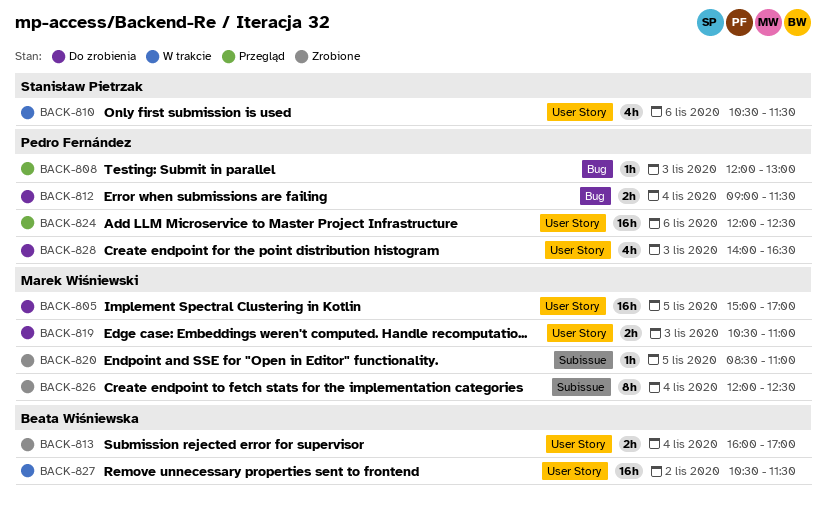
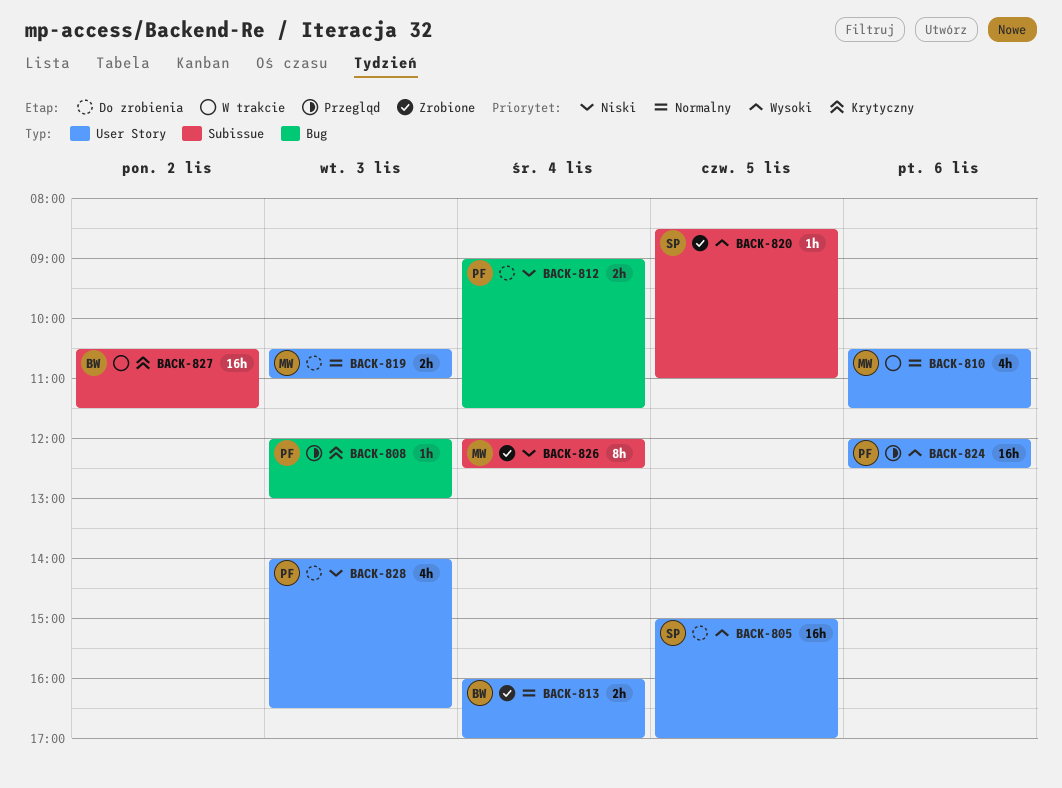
BACK-805, owner: Marek Wiśniewski -> Stanisław Pietrzak
BACK-810, owner: Stanisław Pietrzak -> Marek Wiśniewski
BACK-820, owner: Marek Wiśniewski -> Stanisław Pietrzak
BACK-827, label: User Story -> Subissue

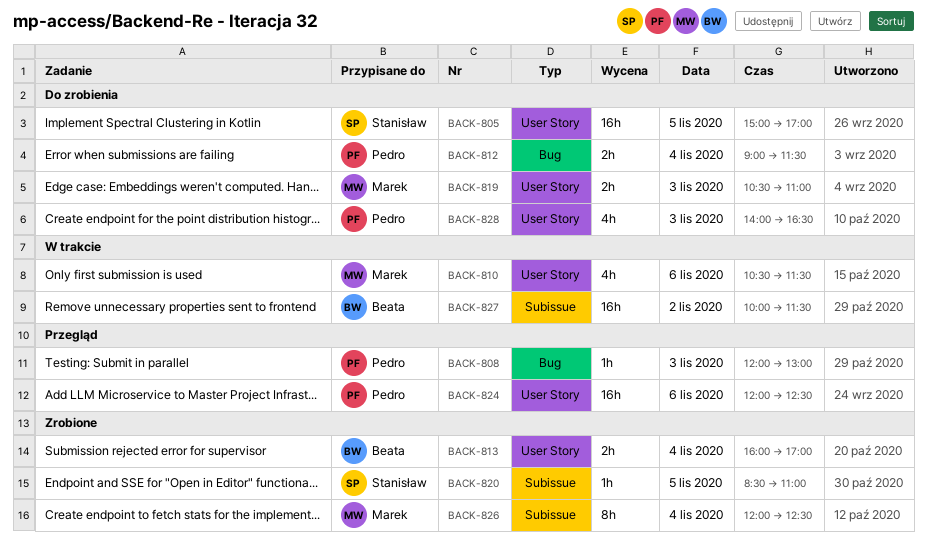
BACK-827, begins: 10:30 -> 10:00

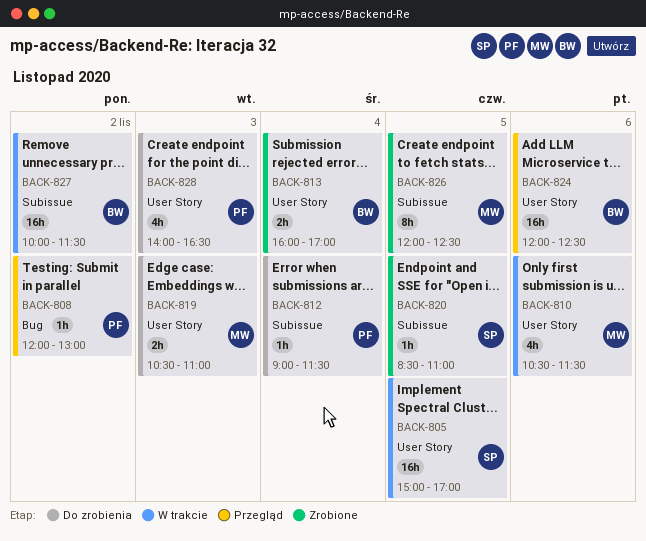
BACK-805, status: Do zrobienia -> W trakcie
BACK-808, day: Nov 3 -> Nov 2
BACK-812, label: Bug -> Subissue
BACK-812, estimate: 2h -> 1h
BACK-824, owner: Pedro -> Beata
BACK-826, day: Nov 4 -> Nov 5

